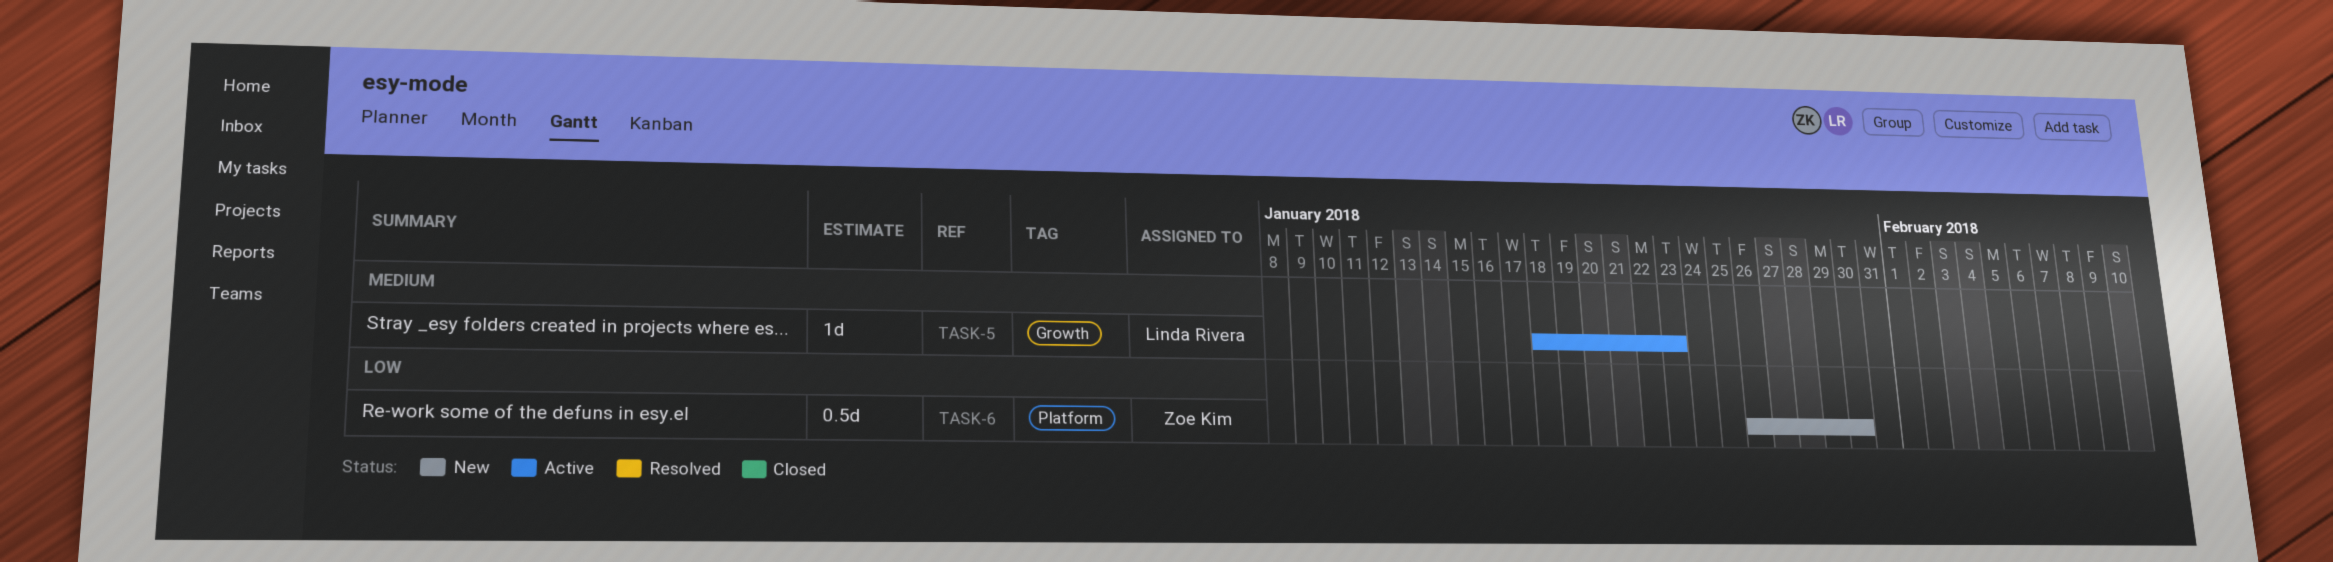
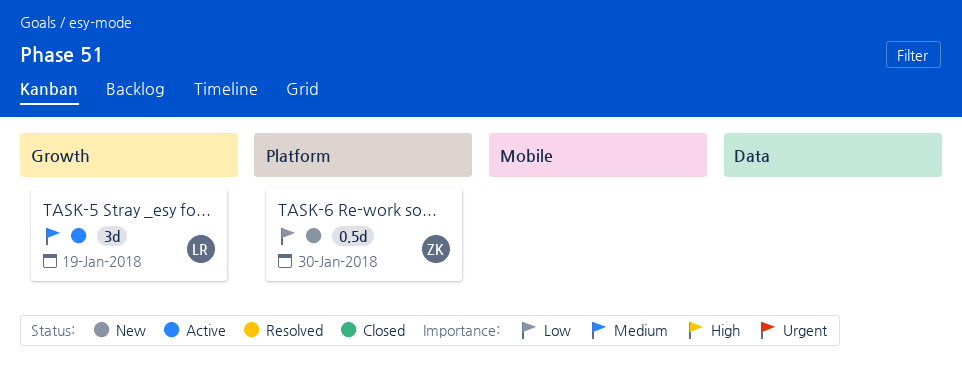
TASK-5, estimate: 1d -> 3d
TASK-5, due: Jan 23 -> Jan 19

